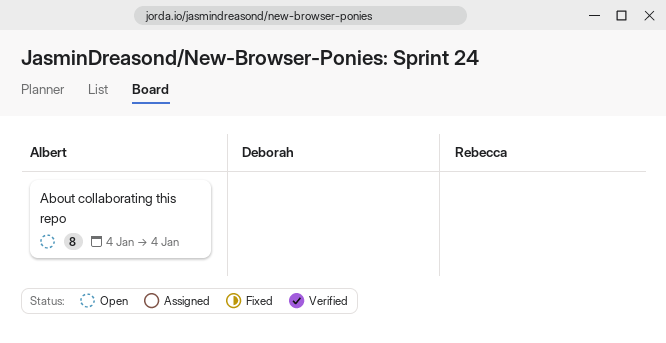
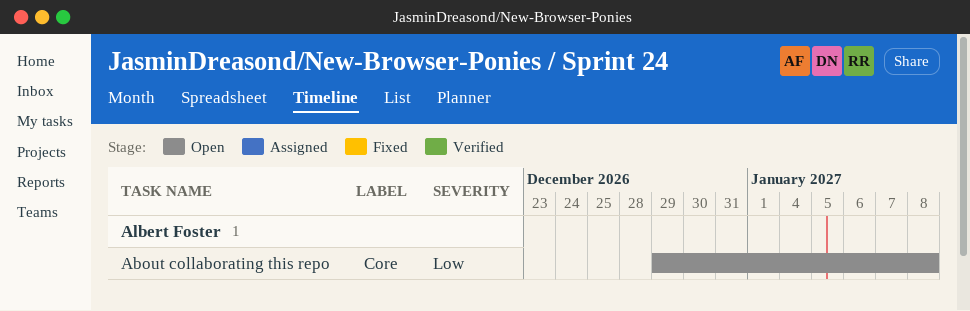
About collaborating this repo, start: Jan 4 -> Dec 29
About collaborating this repo, due: Jan 4 -> Jan 8

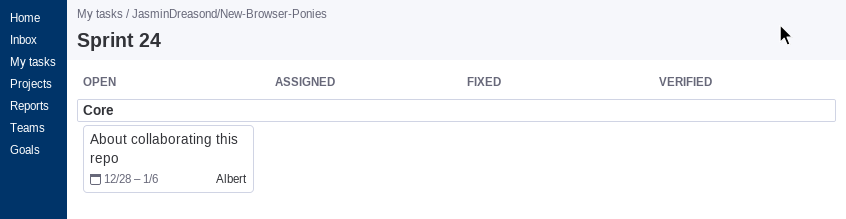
About collaborating this repo, start: Dec 29 -> Dec 28
About collaborating this repo, due: Jan 8 -> Jan 6

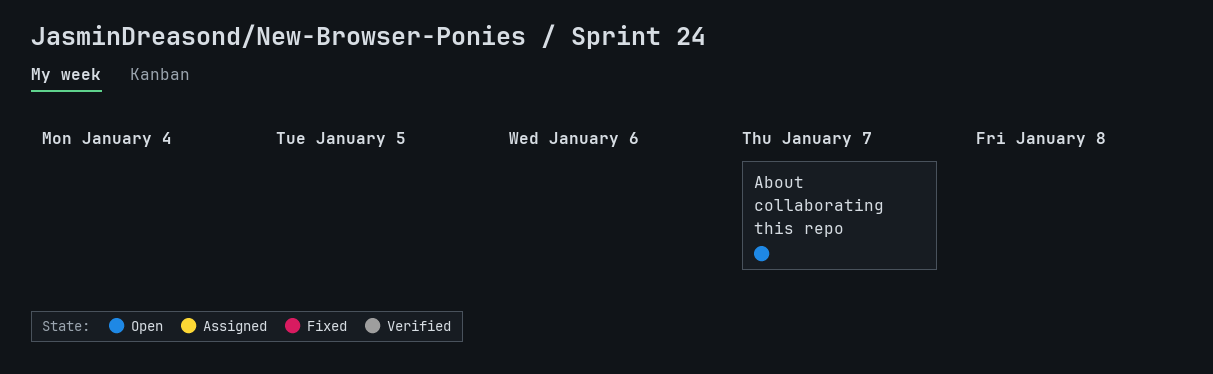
About collaborating this repo, due: Jan 6 -> Jan 7

